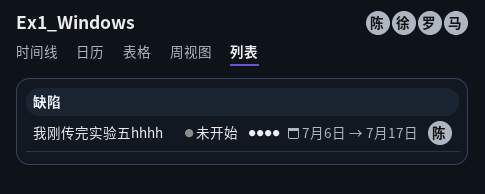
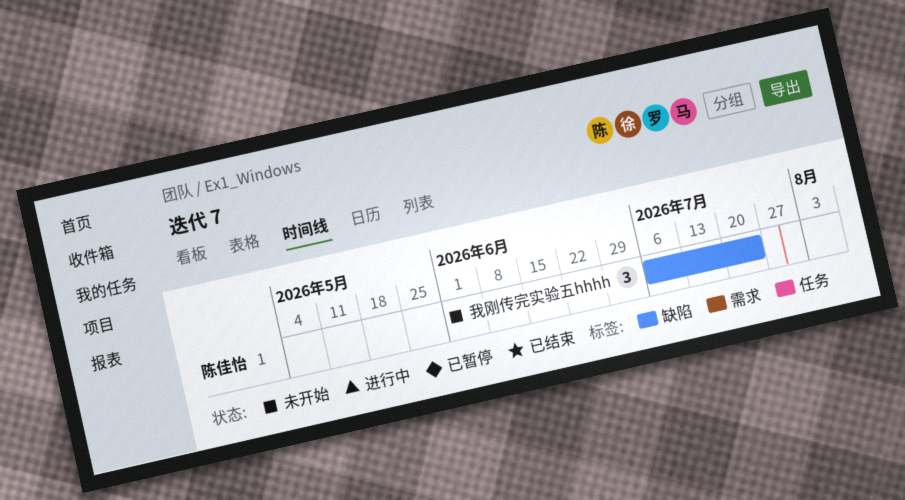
我刚传完实验五hhhh, estimate: 4 -> 3
我刚传完实验五hhhh, due: Jul 17 -> Jul 24

